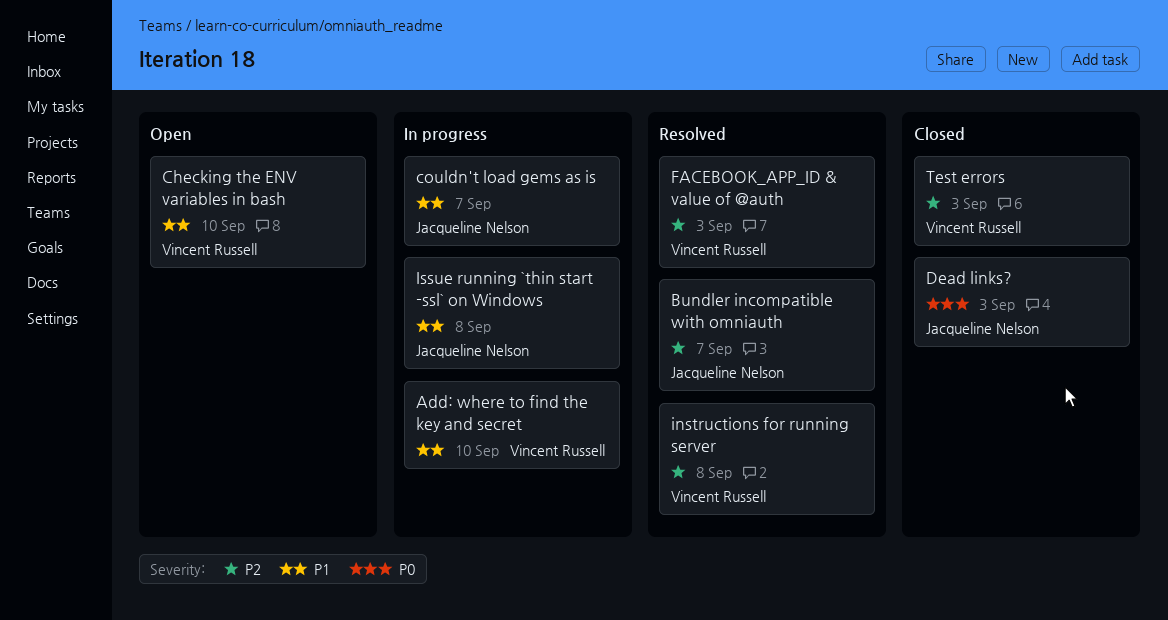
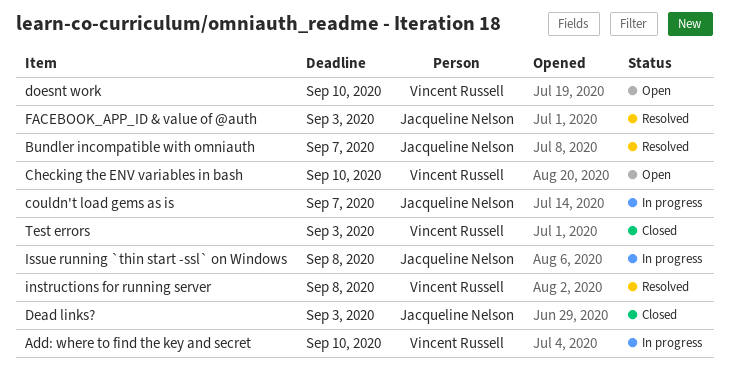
doesnt work: none -> present
FACEBOOK_APP_ID & value of @auth, owner: Vincent Russell -> Jacqueline Nelson

